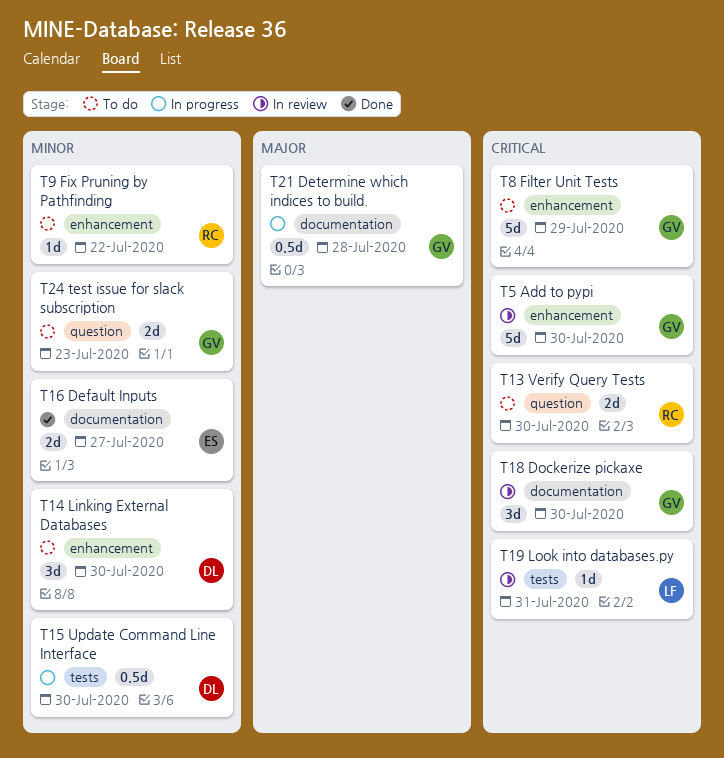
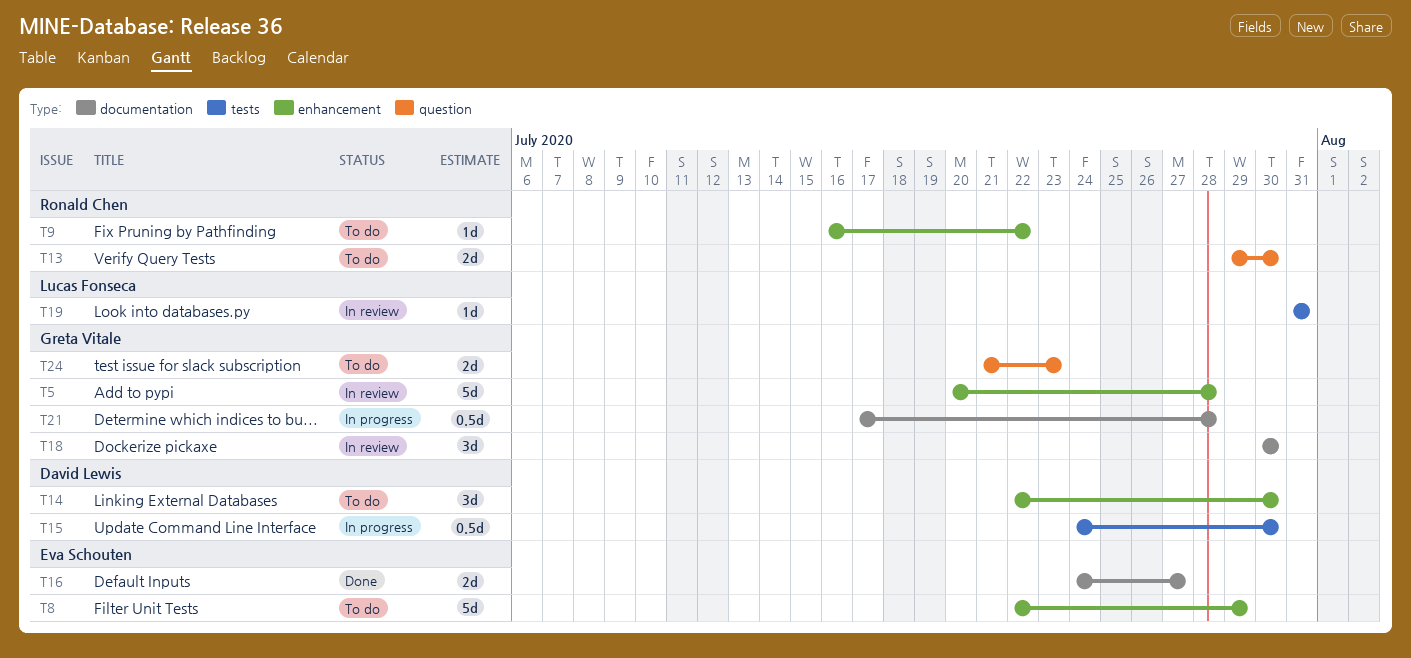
T5, due: Jul 30 -> Jul 28
T8, owner: Greta Vitale -> Eva Schouten

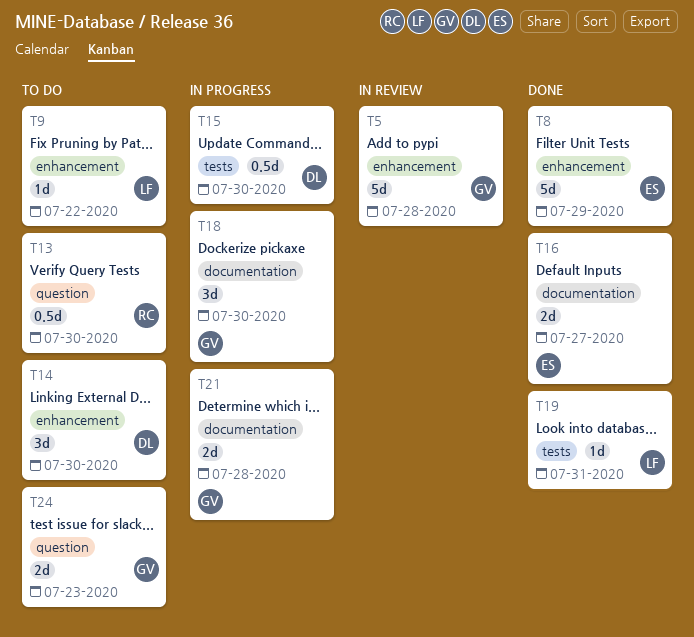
T8, status: To do -> Done
T9, owner: Ronald Chen -> Lucas Fonseca
T13, estimate: 2d -> 0.5d
T18, status: In review -> In progress
T19, status: In review -> Done
T21, estimate: 0.5d -> 2d

